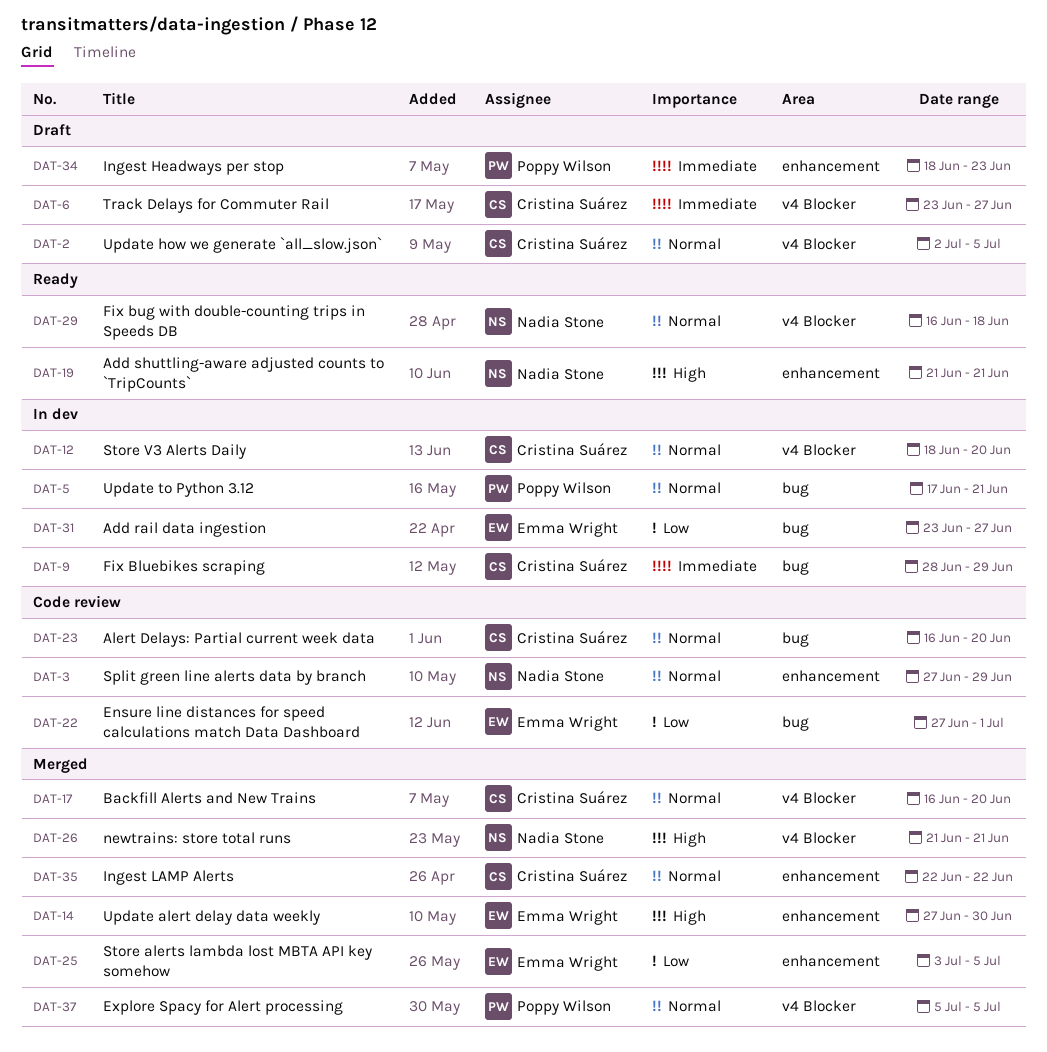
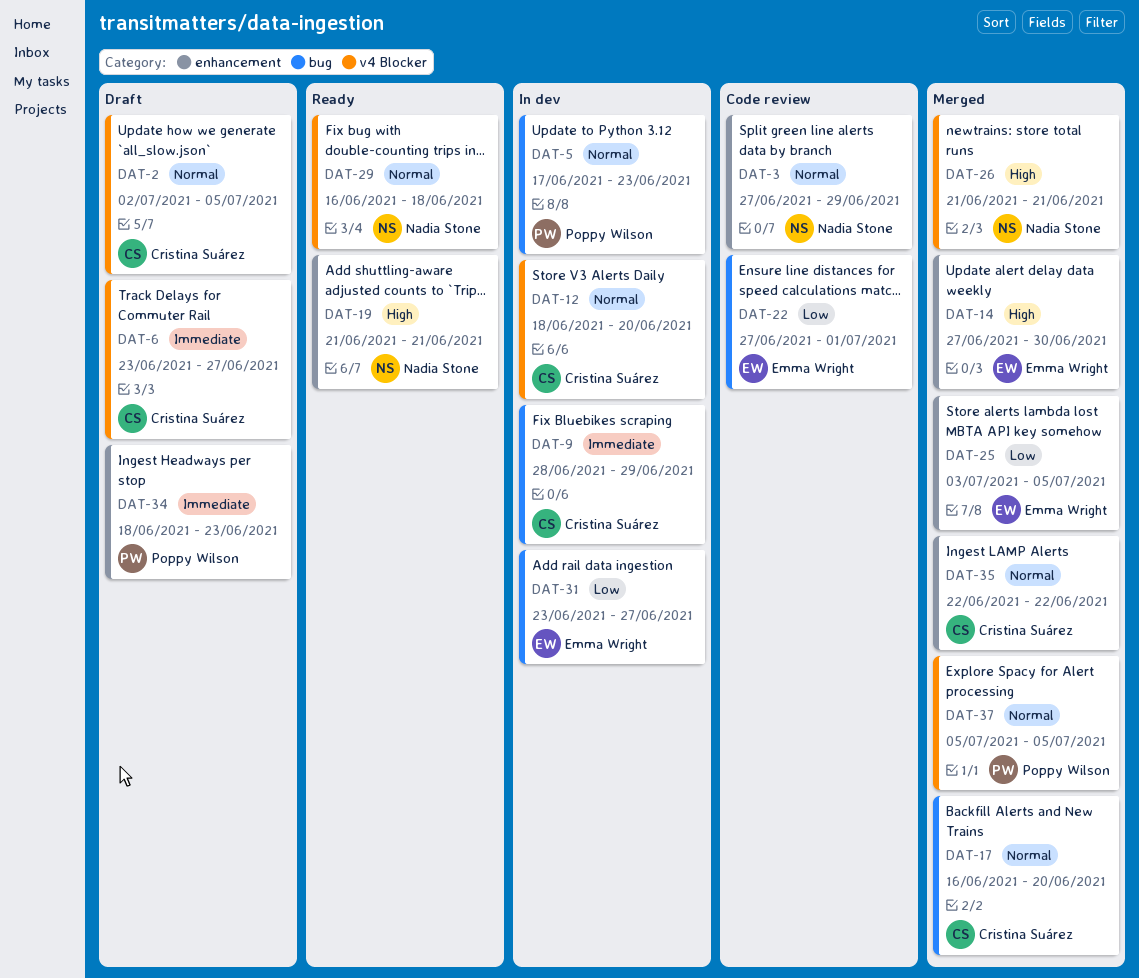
DAT-5, due: Jun 21 -> Jun 23
DAT-17, label: v4 Blocker -> bug
DAT-23: present -> none

